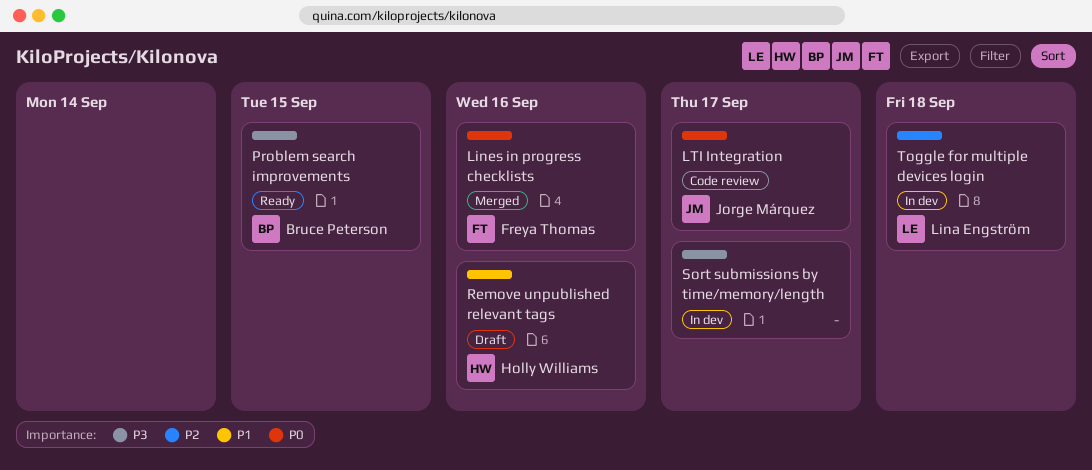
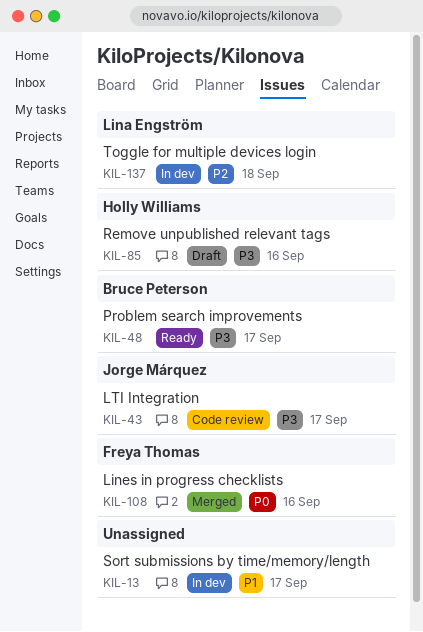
LTI Integration, priority: P0 -> P3
Problem search improvements, due: Sep 15 -> Sep 17
Remove unpublished relevant tags, priority: P1 -> P3
Sort submissions by time/memory/length, priority: P3 -> P1

